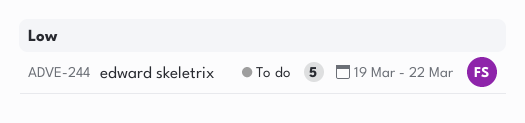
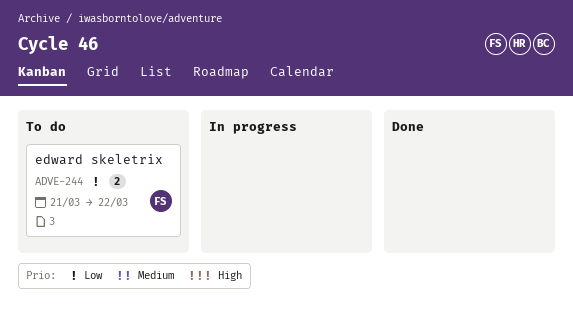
ADVE-244, estimate: 5 -> 2
ADVE-244, start: Mar 19 -> Mar 21

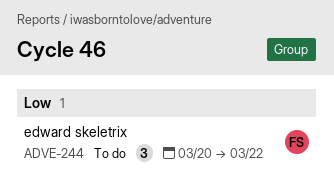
ADVE-244, estimate: 2 -> 3
ADVE-244, start: Mar 21 -> Mar 20

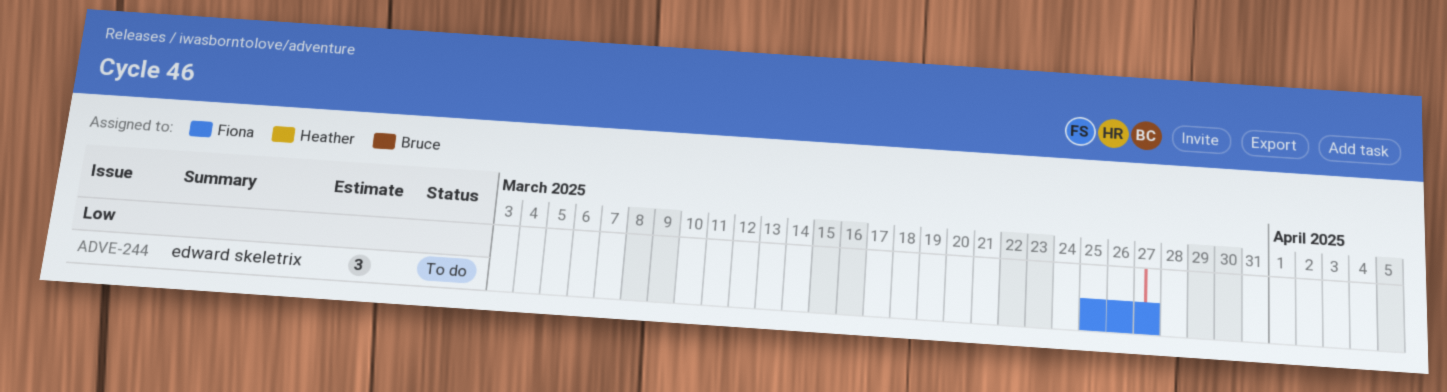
ADVE-244, start: Mar 20 -> Mar 25
ADVE-244, due: Mar 22 -> Mar 27

